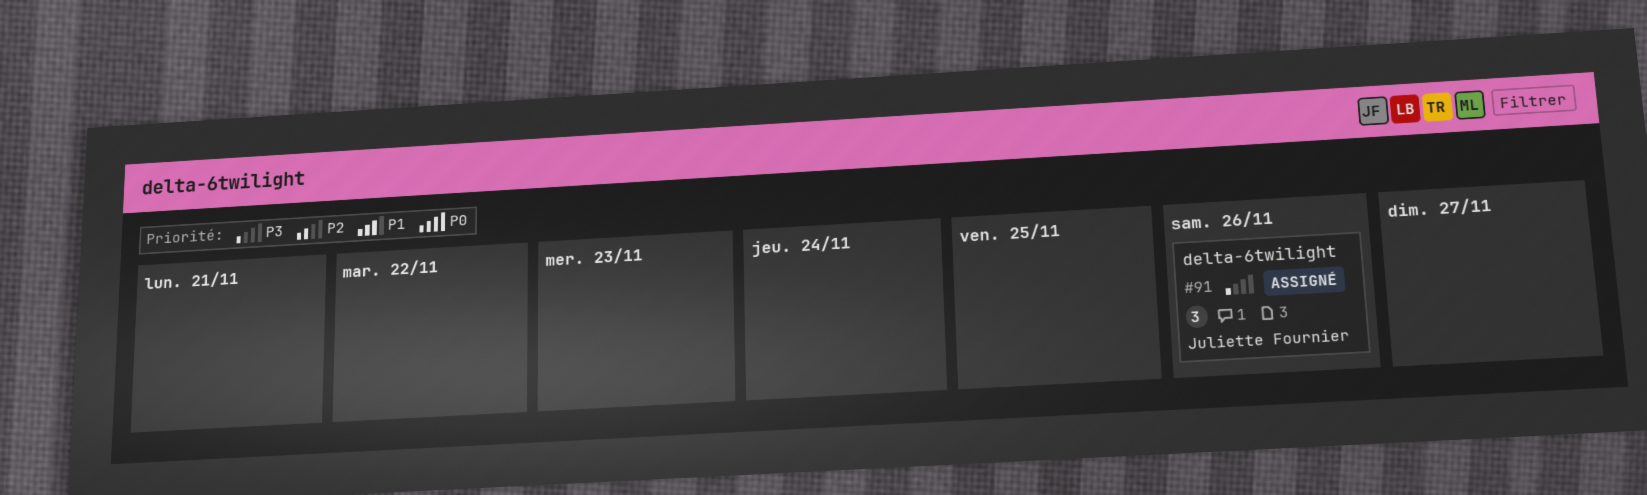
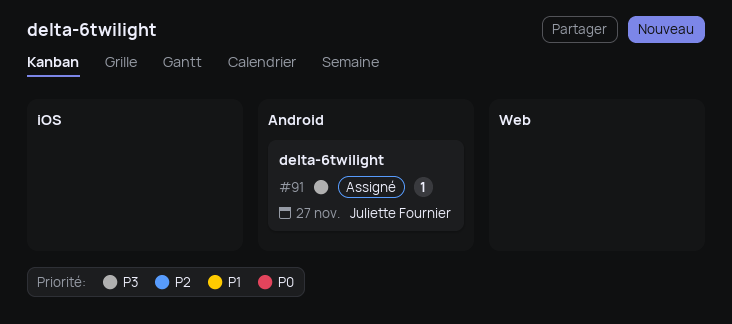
#91, estimate: 3 -> 1
#91, due: Nov 26 -> Nov 27

